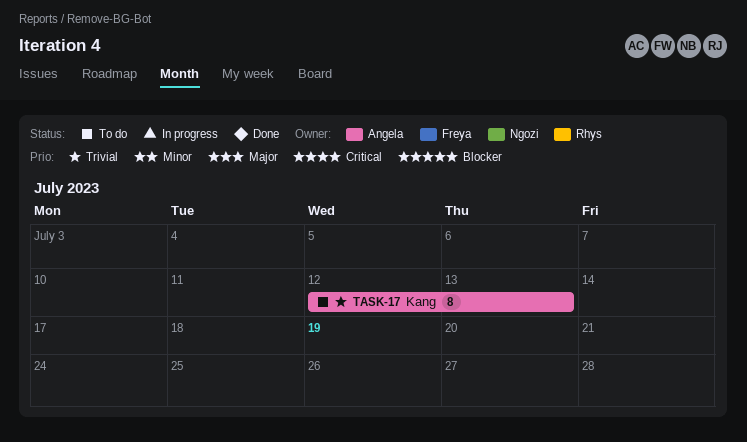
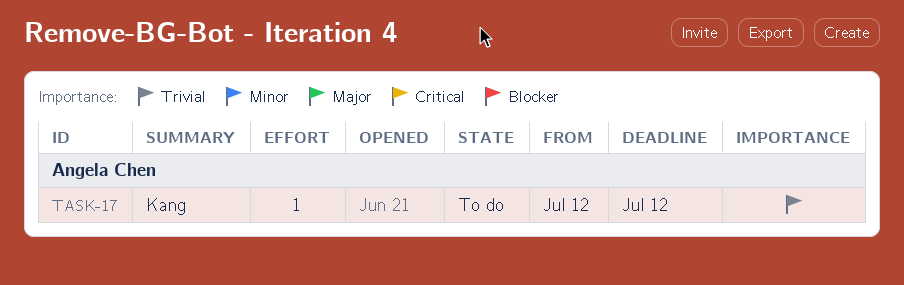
TASK-17, estimate: 8 -> 1
TASK-17, due: Jul 13 -> Jul 12

